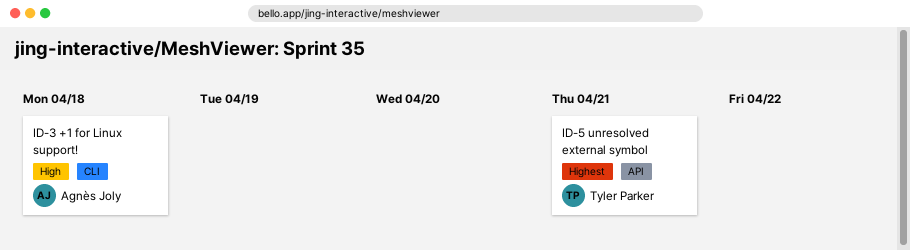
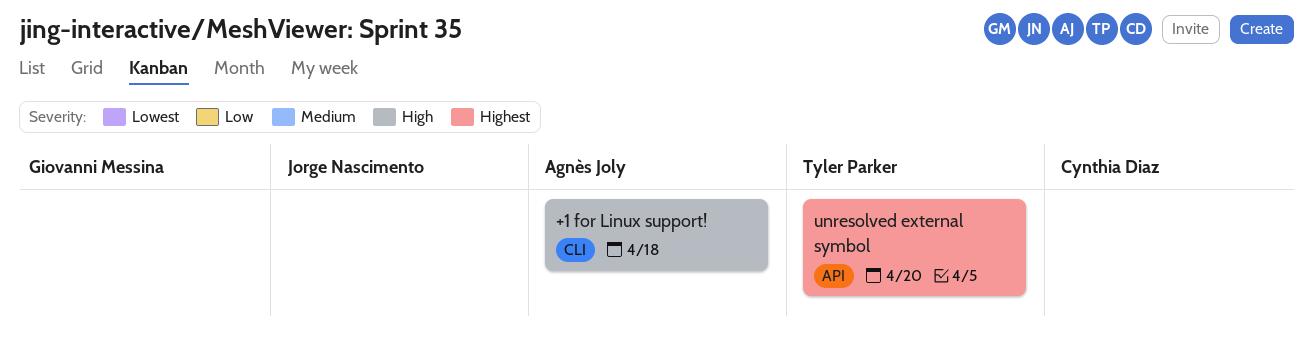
unresolved external symbol, due: Apr 21 -> Apr 20

